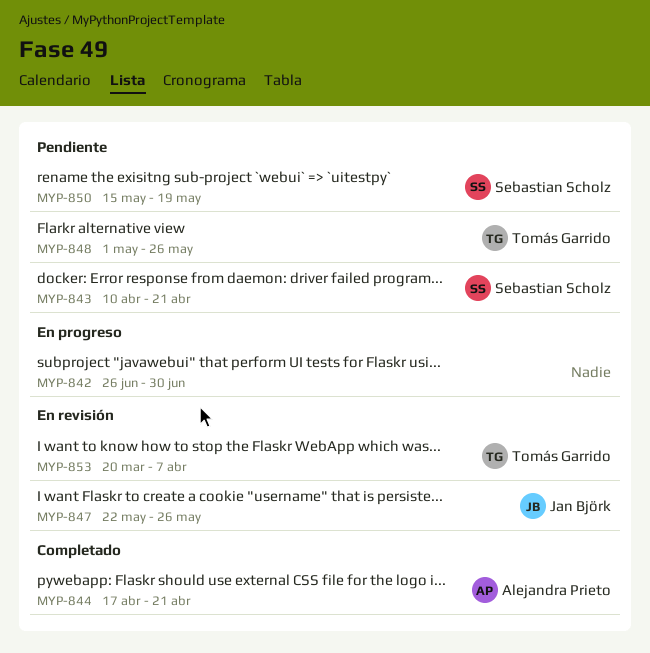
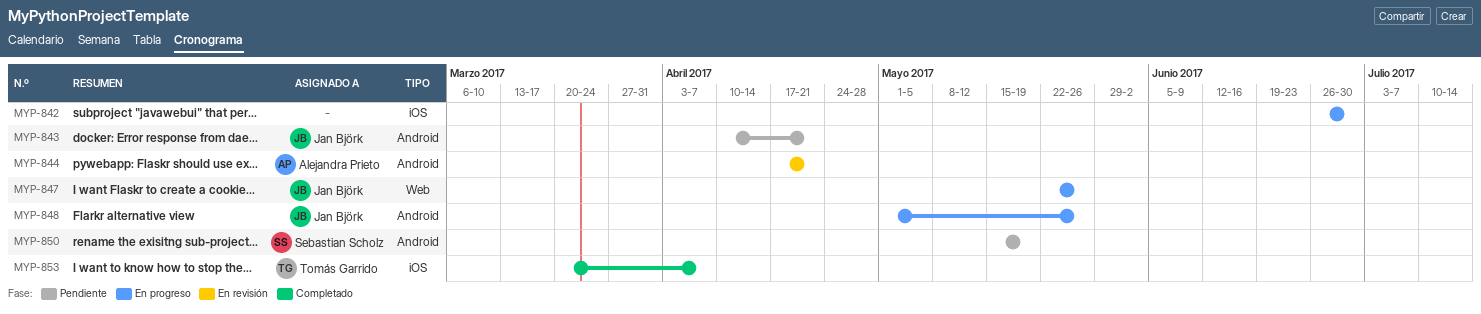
MYP-843, owner: Sebastian Scholz -> Jan Björk
MYP-844, status: Completado -> En revisión
MYP-847, status: En revisión -> En progreso
MYP-848, status: Pendiente -> En progreso
MYP-848, owner: Tomás Garrido -> Jan Björk
MYP-853, status: En revisión -> Completado

